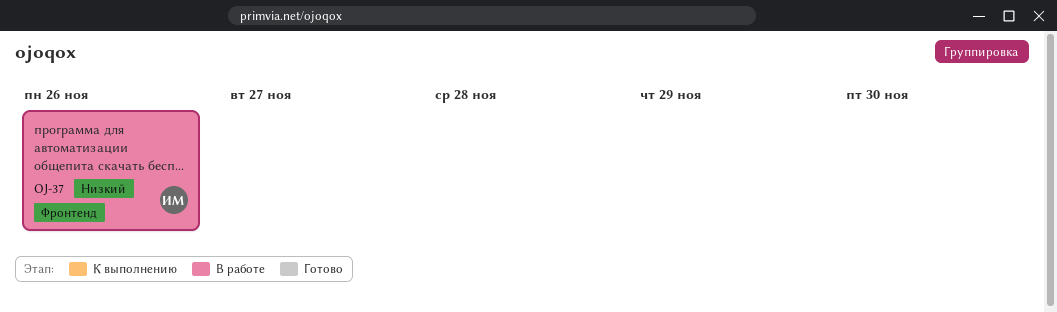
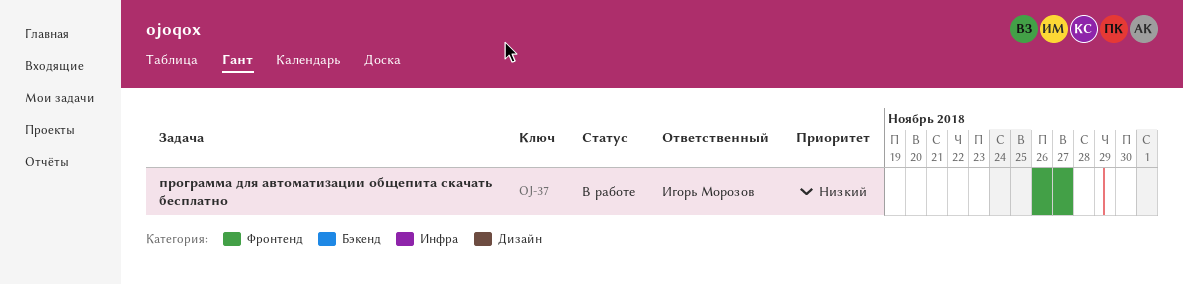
OJ-37, due: Nov 26 -> Nov 27

